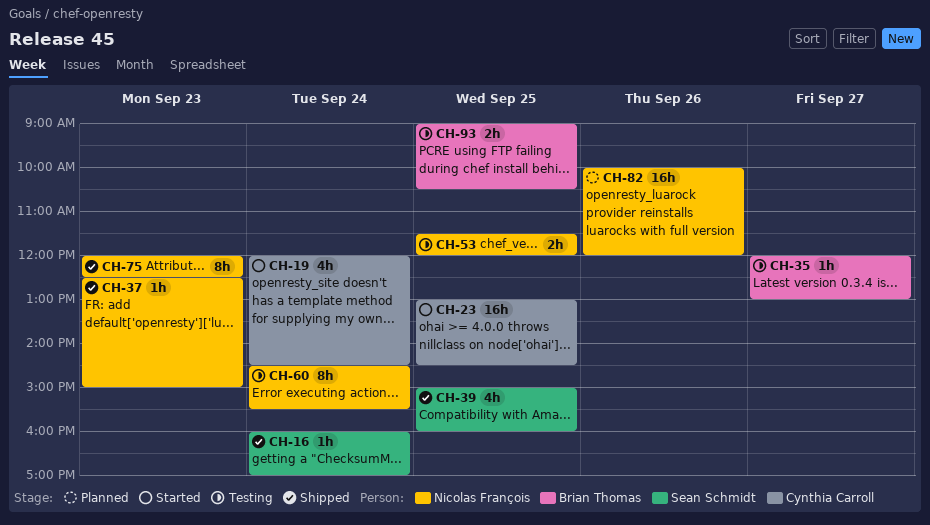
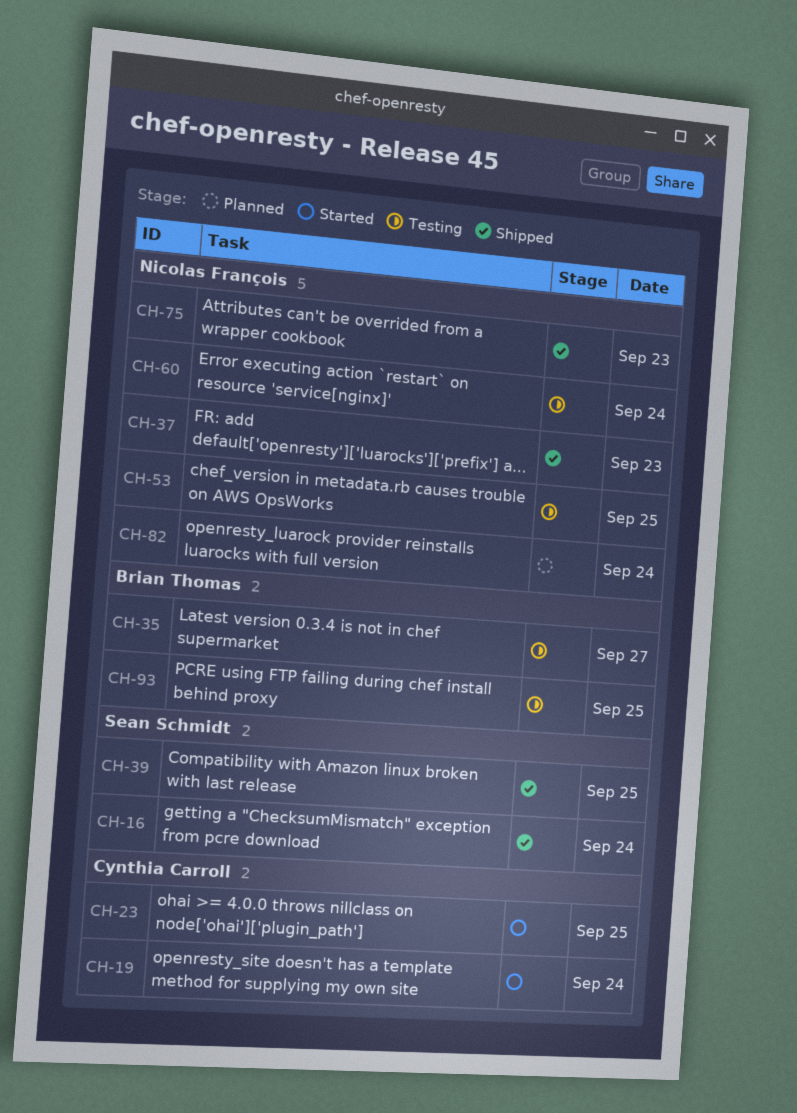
CH-82, day: Sep 26 -> Sep 24

